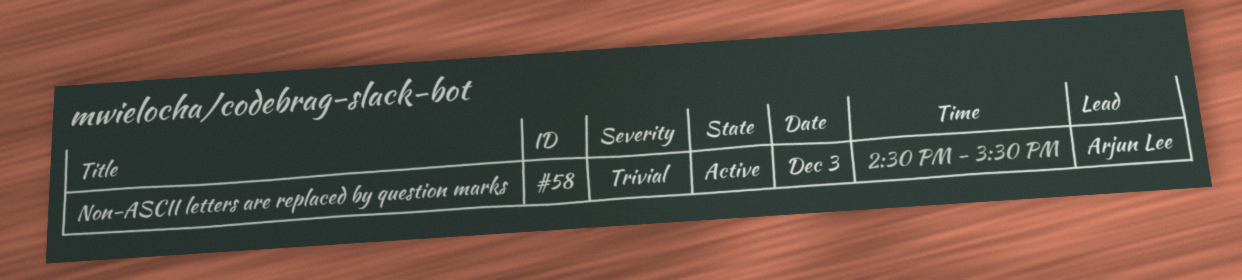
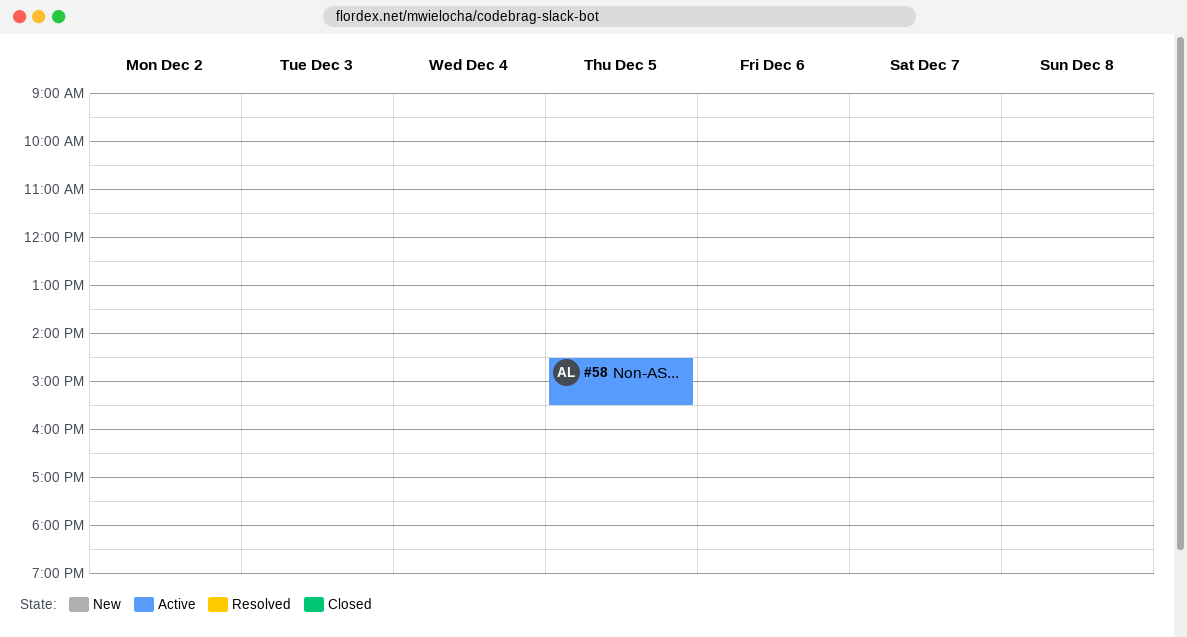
#58, day: Dec 3 -> Dec 5

